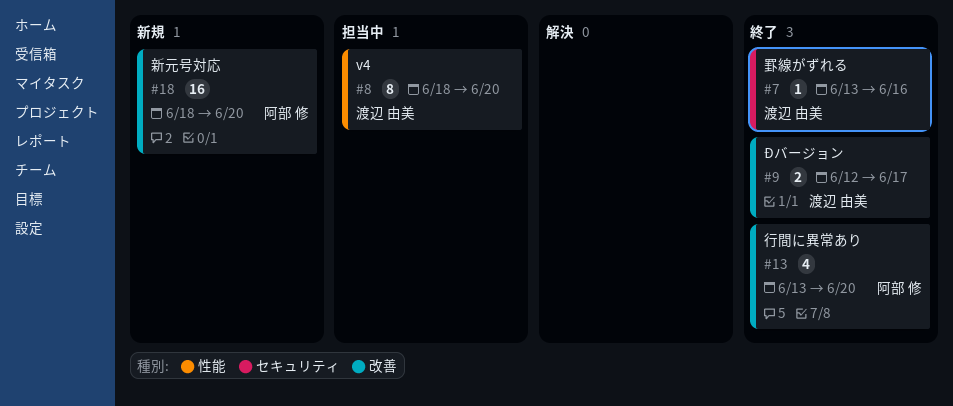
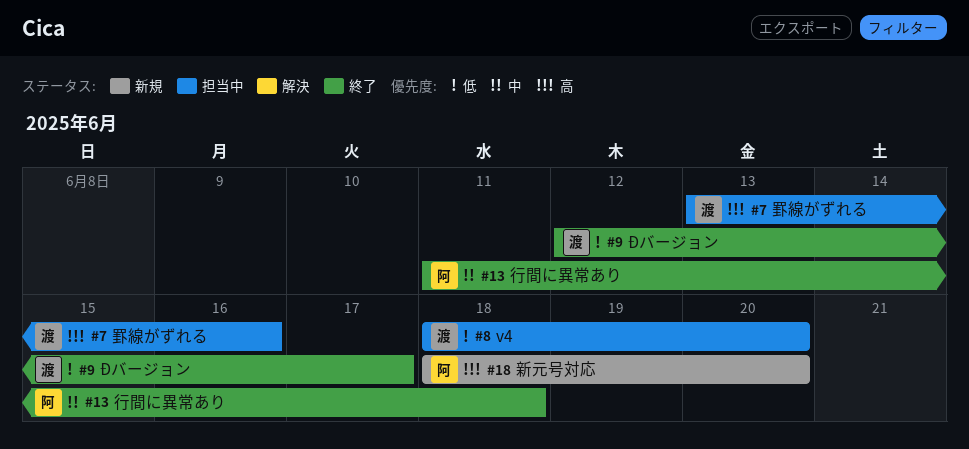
#7, status: 終了 -> 担当中
#13, start: Jun 13 -> Jun 11
#13, due: Jun 20 -> Jun 18

